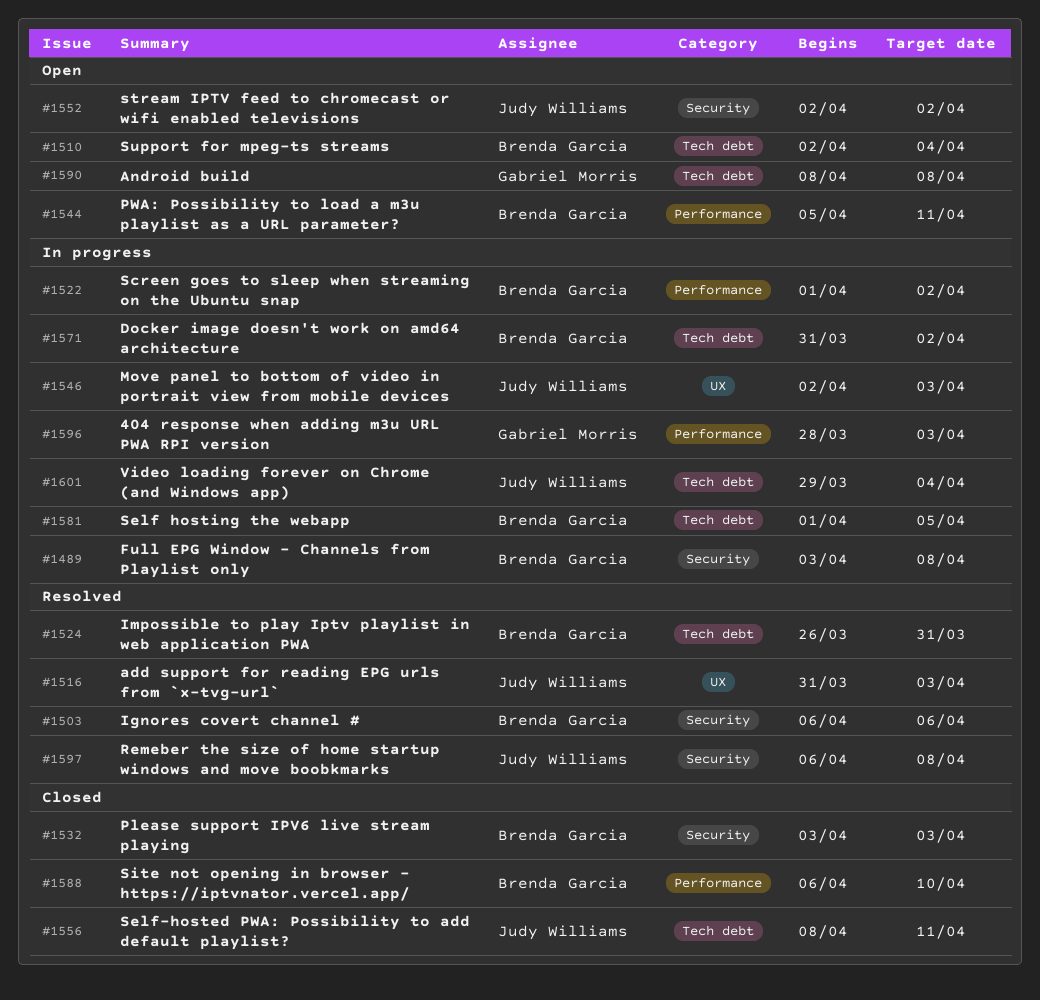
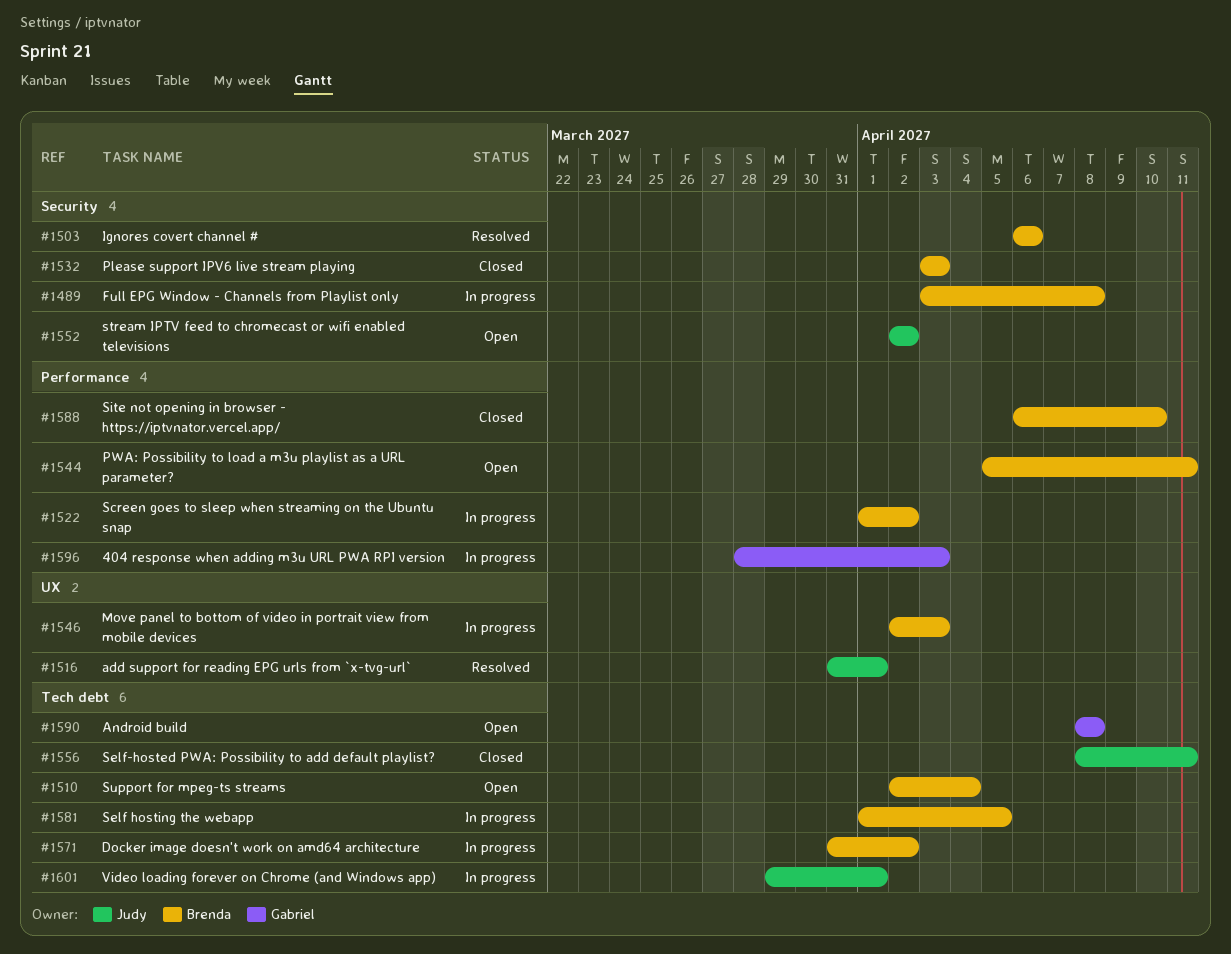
#1516, due: Apr 3 -> Apr 1
#1524: present -> none
#1546, owner: Judy Williams -> Brenda Garcia
#1597: present -> none
#1601, due: Apr 4 -> Apr 1

